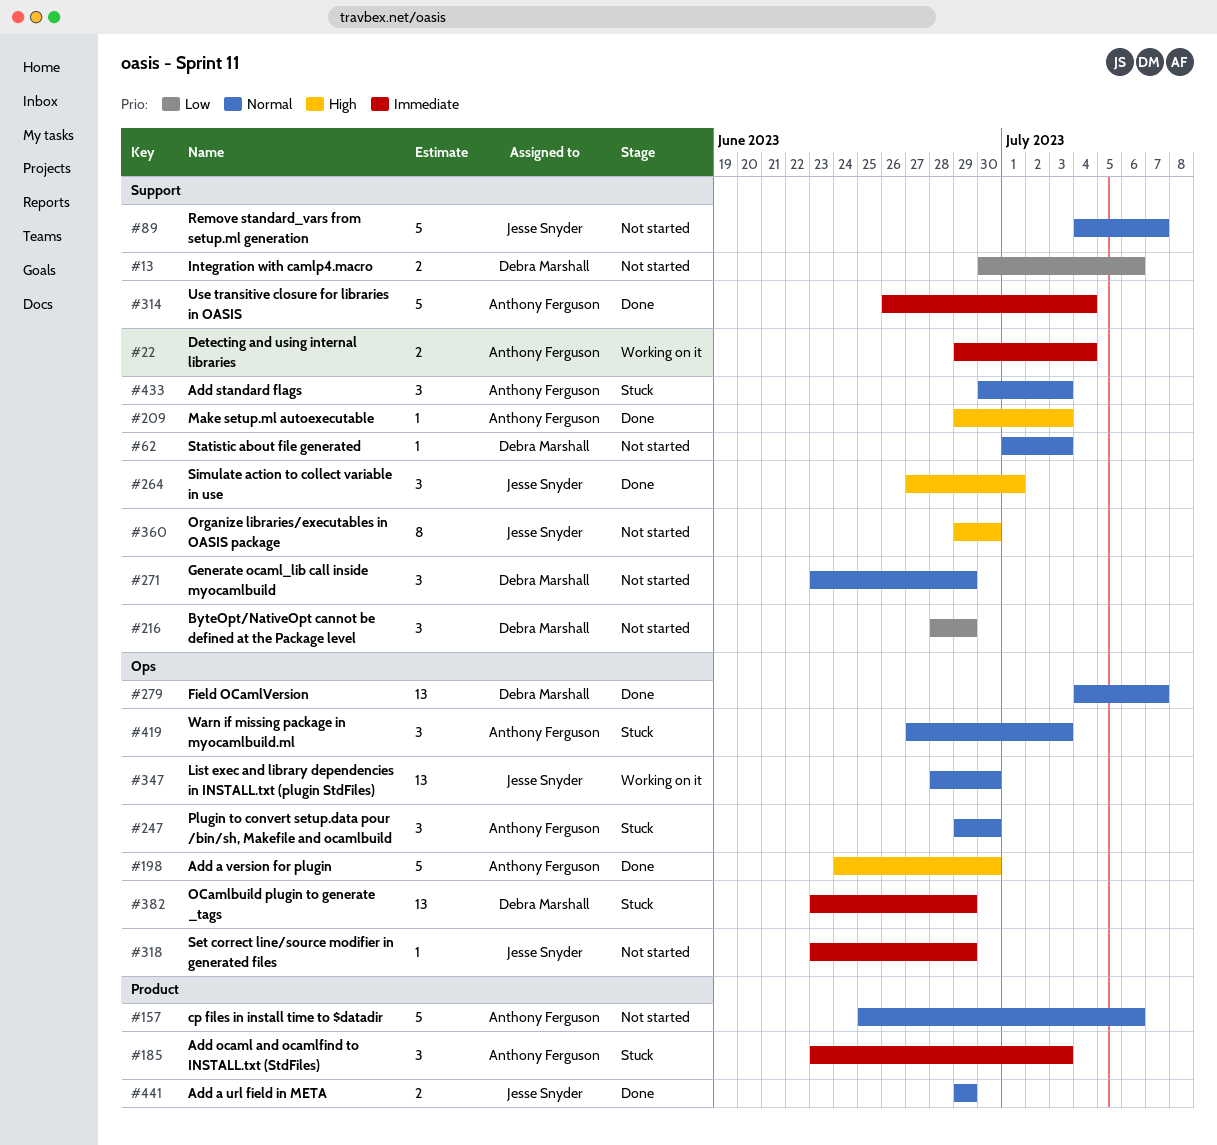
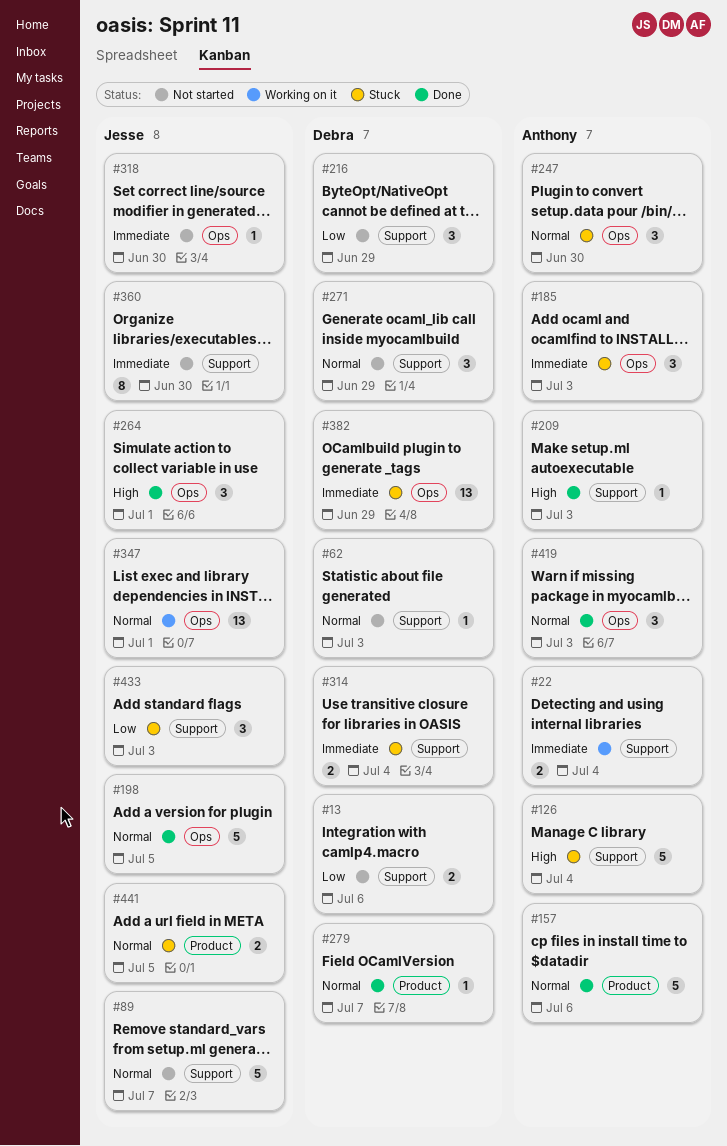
#126: none -> present
#157, status: Not started -> Done
#185, label: Product -> Ops
#198, owner: Anthony Ferguson -> Jesse Snyder
#198, priority: High -> Normal
#198, due: Jun 30 -> Jul 5
#264, label: Support -> Ops
#279, label: Ops -> Product
#279, estimate: 13 -> 1
#314, status: Done -> Stuck
#314, owner: Anthony Ferguson -> Debra Marshall
#314, estimate: 5 -> 2
#318, due: Jun 29 -> Jun 30
#347, due: Jun 30 -> Jul 1
#360, priority: High -> Immediate
#419, status: Stuck -> Done
#433, owner: Anthony Ferguson -> Jesse Snyder
#433, priority: Normal -> Low
#441, status: Done -> Stuck
#441, due: Jun 29 -> Jul 5

